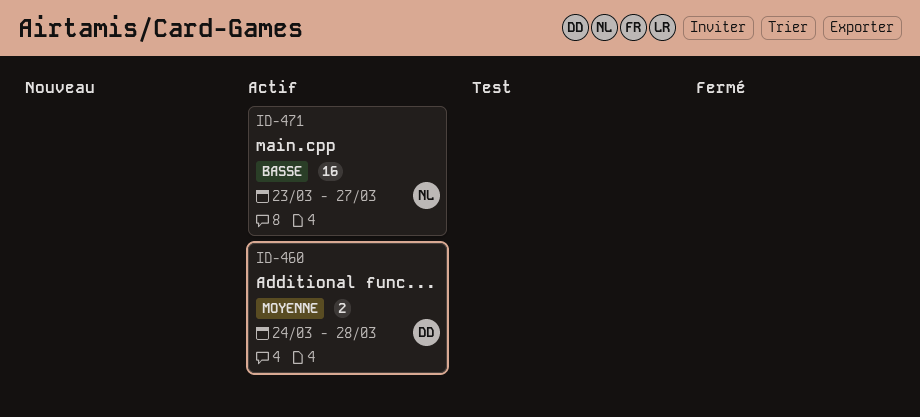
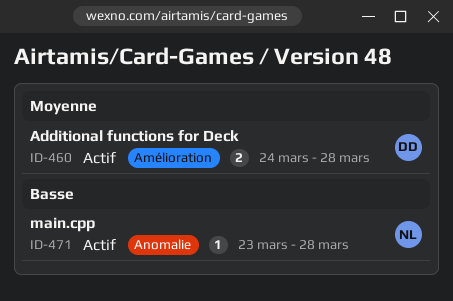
ID-471, estimate: 16 -> 1
ID-471, due: Mar 27 -> Mar 28

